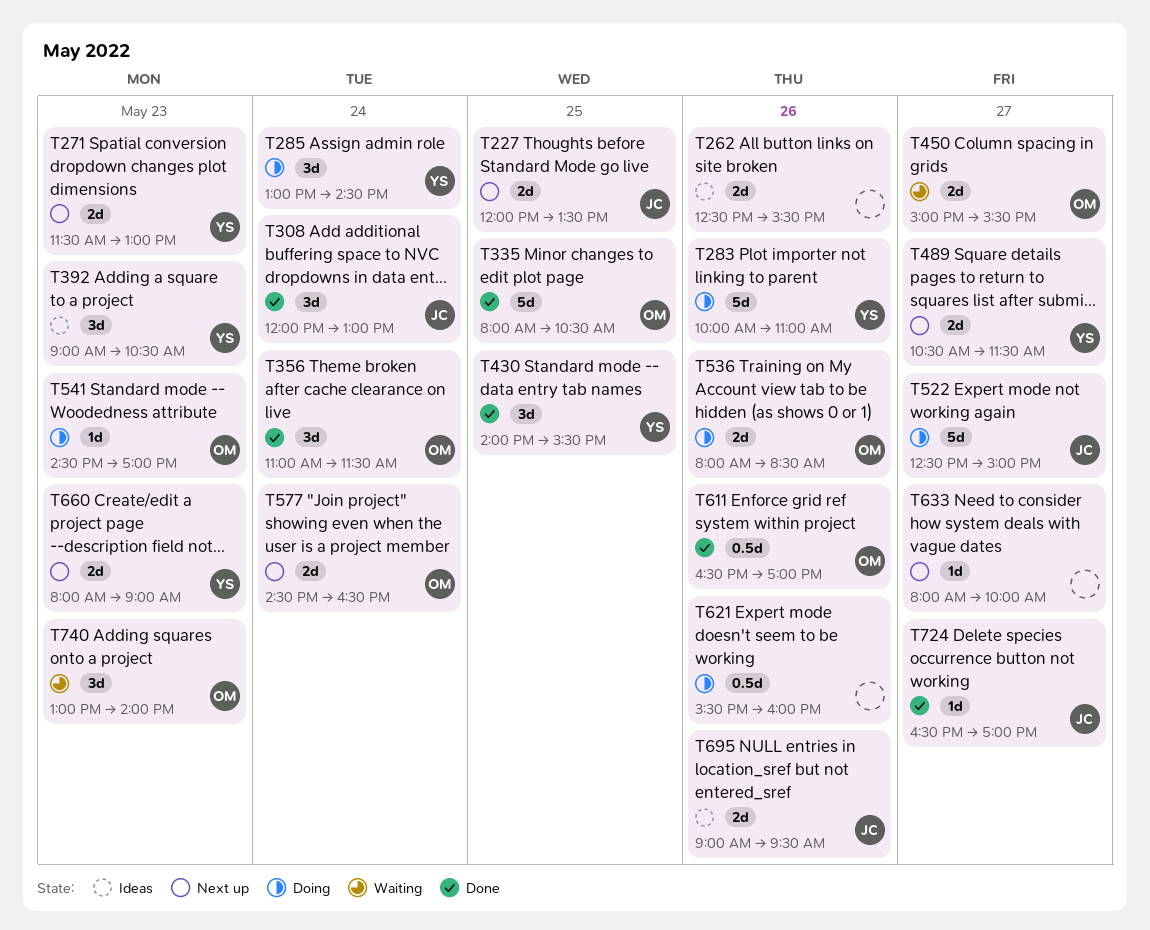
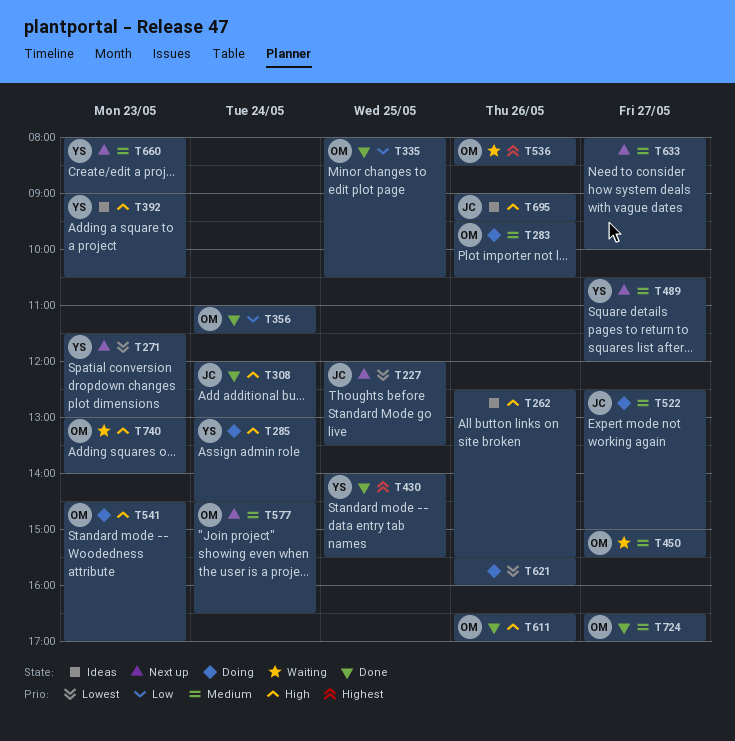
T283, owner: YS -> OM
T283, begins: 10:00 -> 09:30
T283, ends: 11:00 -> 10:30
T489, ends: 11:30 -> 12:00
T536, status: Doing -> Waiting
T724, owner: JC -> OM

